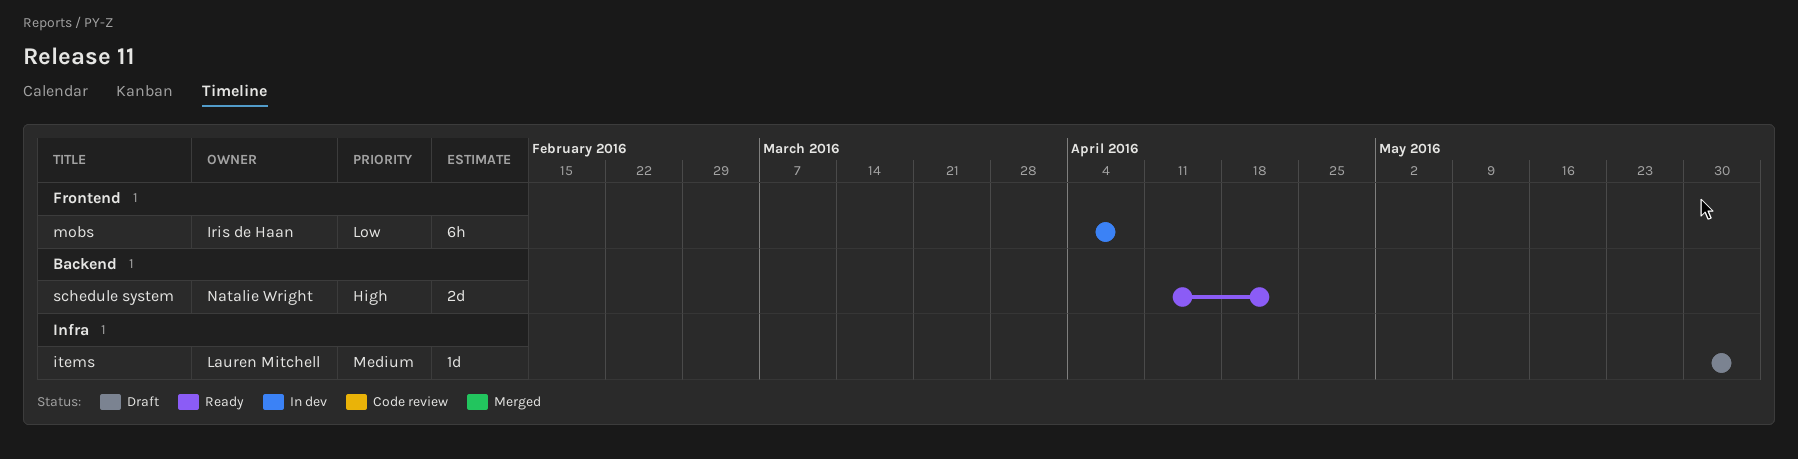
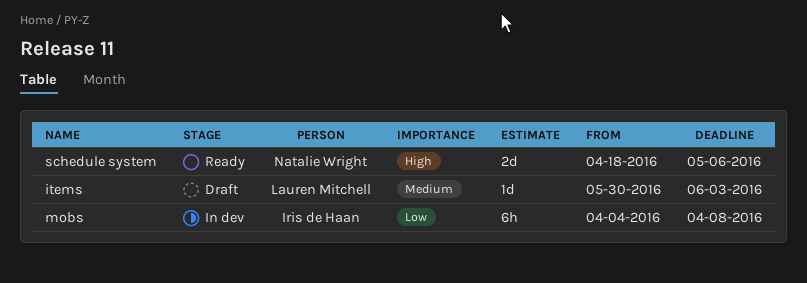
schedule system, start: Apr 11 -> Apr 18
schedule system, due: Apr 22 -> May 6

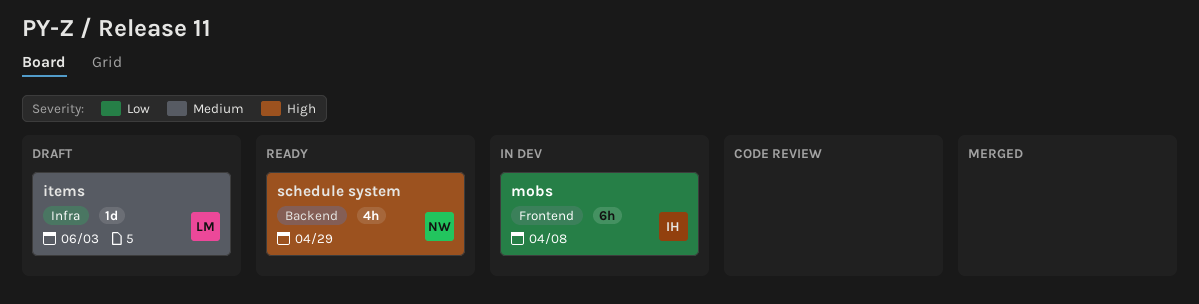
schedule system, estimate: 2d -> 4h
schedule system, due: May 6 -> Apr 29

